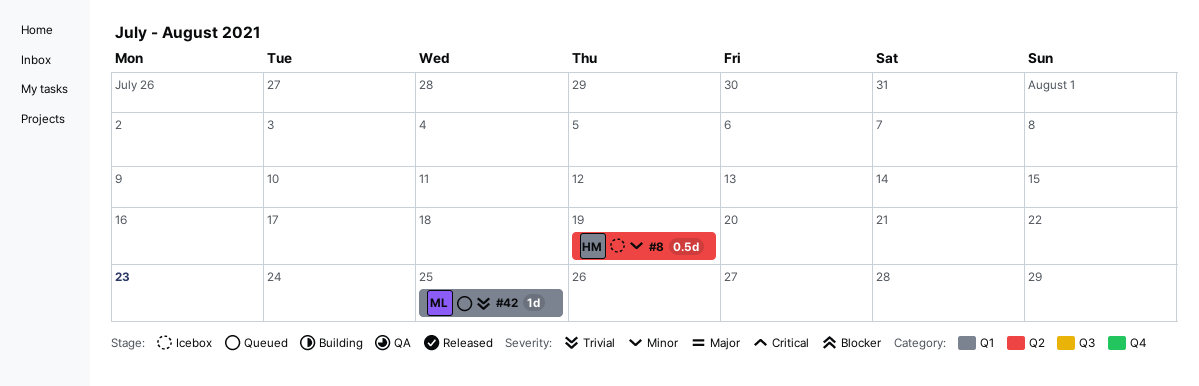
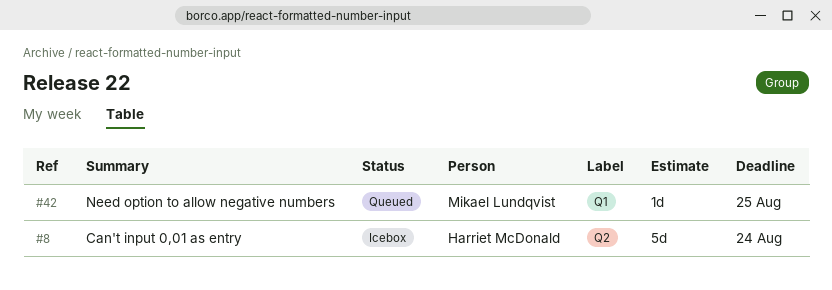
#8, estimate: 0.5d -> 5d
#8, due: Aug 19 -> Aug 24

